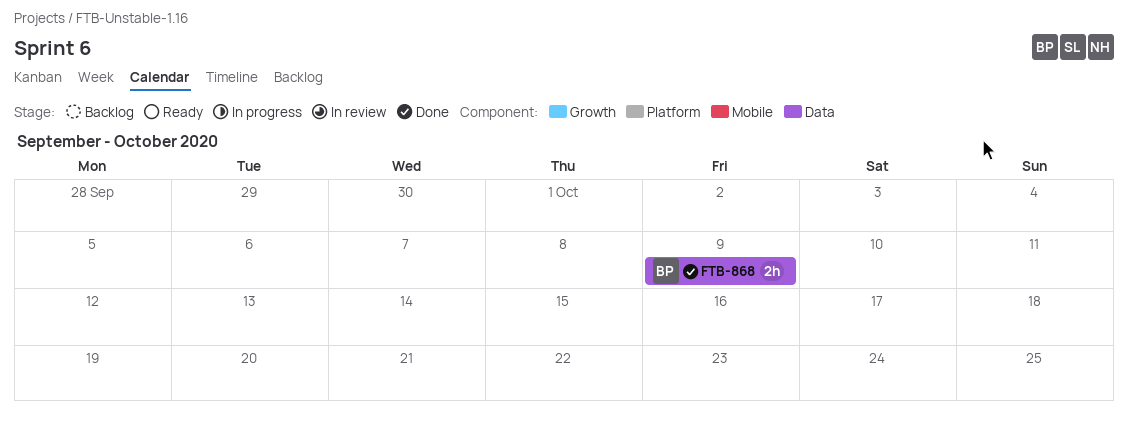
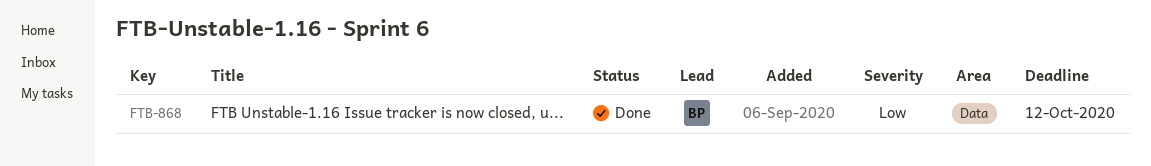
FTB-868, due: Oct 9 -> Oct 12

